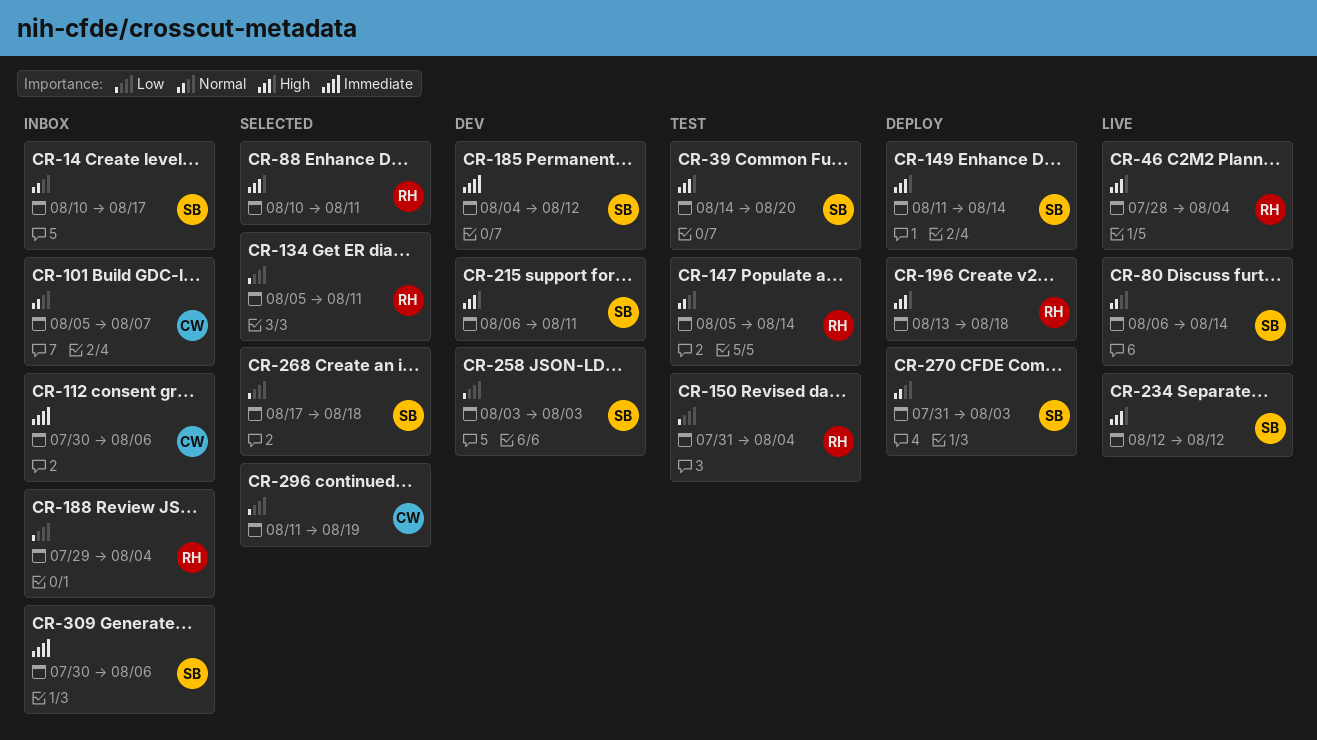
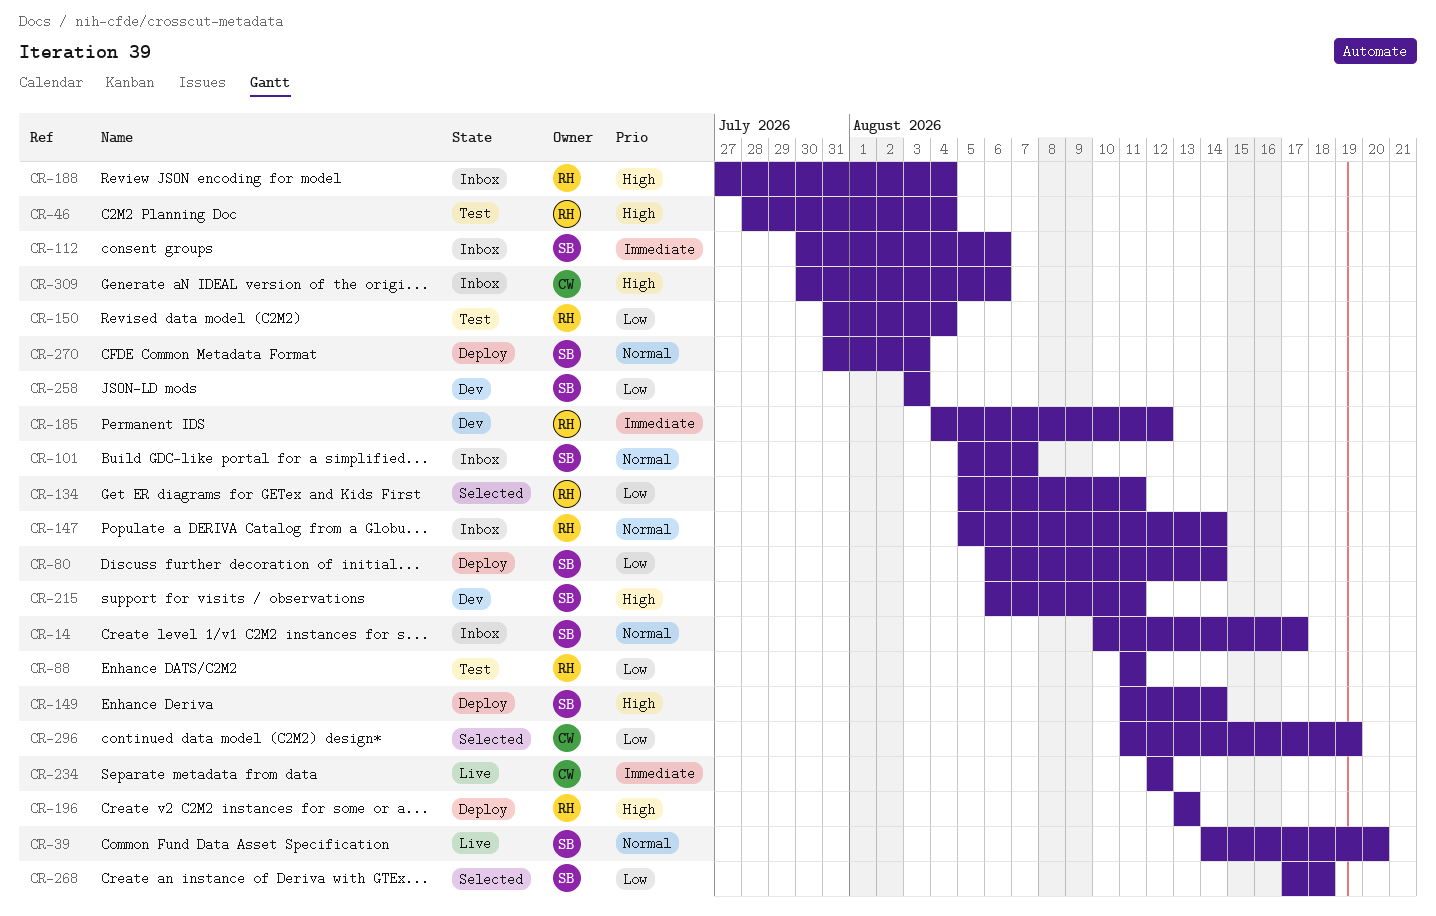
CR-39, status: Test -> Live
CR-39, priority: High -> Normal
CR-46, status: Live -> Test
CR-80, status: Live -> Deploy
CR-80, priority: Normal -> Low
CR-88, status: Selected -> Test
CR-88, priority: High -> Low
CR-88, start: Aug 10 -> Aug 11
CR-101, owner: CW -> SB
CR-112, owner: CW -> SB
CR-147, status: Test -> Inbox
CR-185, owner: SB -> RH
CR-188, priority: Low -> High
CR-188, start: Jul 29 -> Jul 27
CR-196, due: Aug 18 -> Aug 13
CR-234, owner: SB -> CW
CR-234, priority: High -> Immediate
CR-309, owner: SB -> CW
CR-309, priority: Immediate -> High

